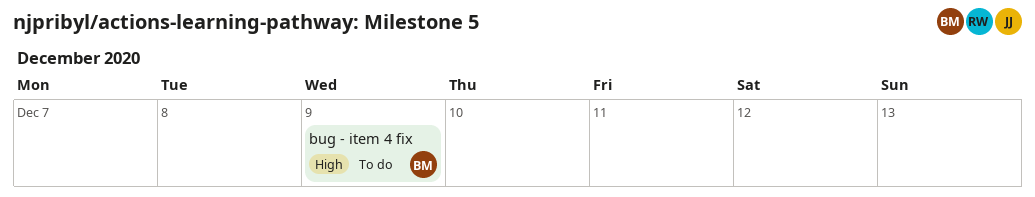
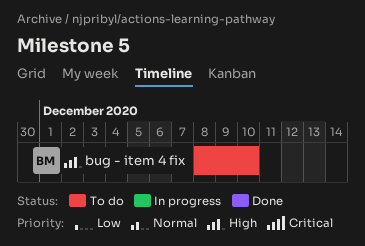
bug - item 4 fix, due: Dec 9 -> Dec 10

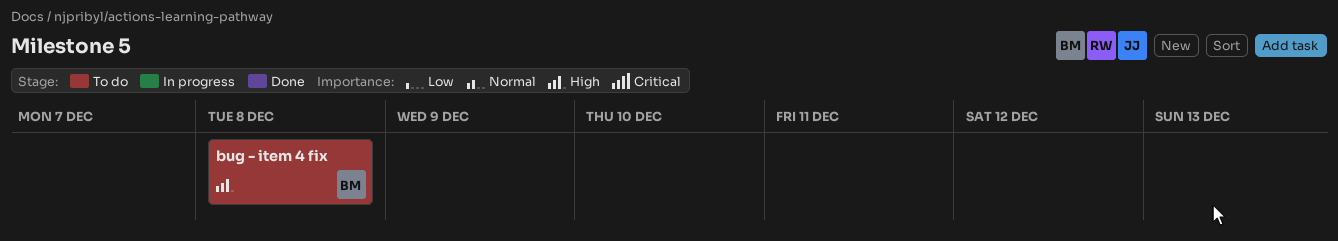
bug - item 4 fix, due: Dec 10 -> Dec 8

